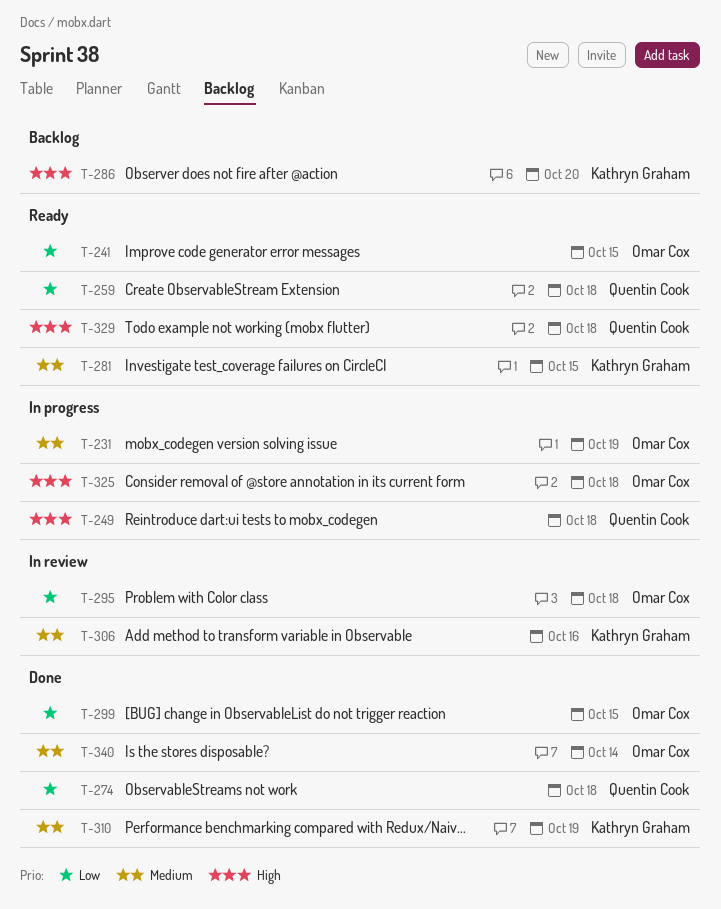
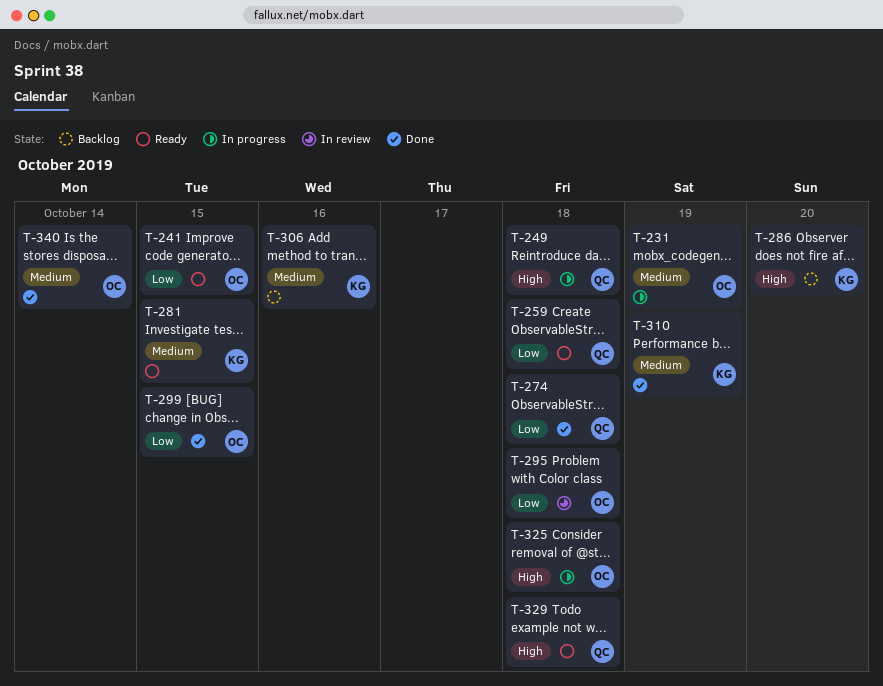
T-306, status: In review -> Backlog

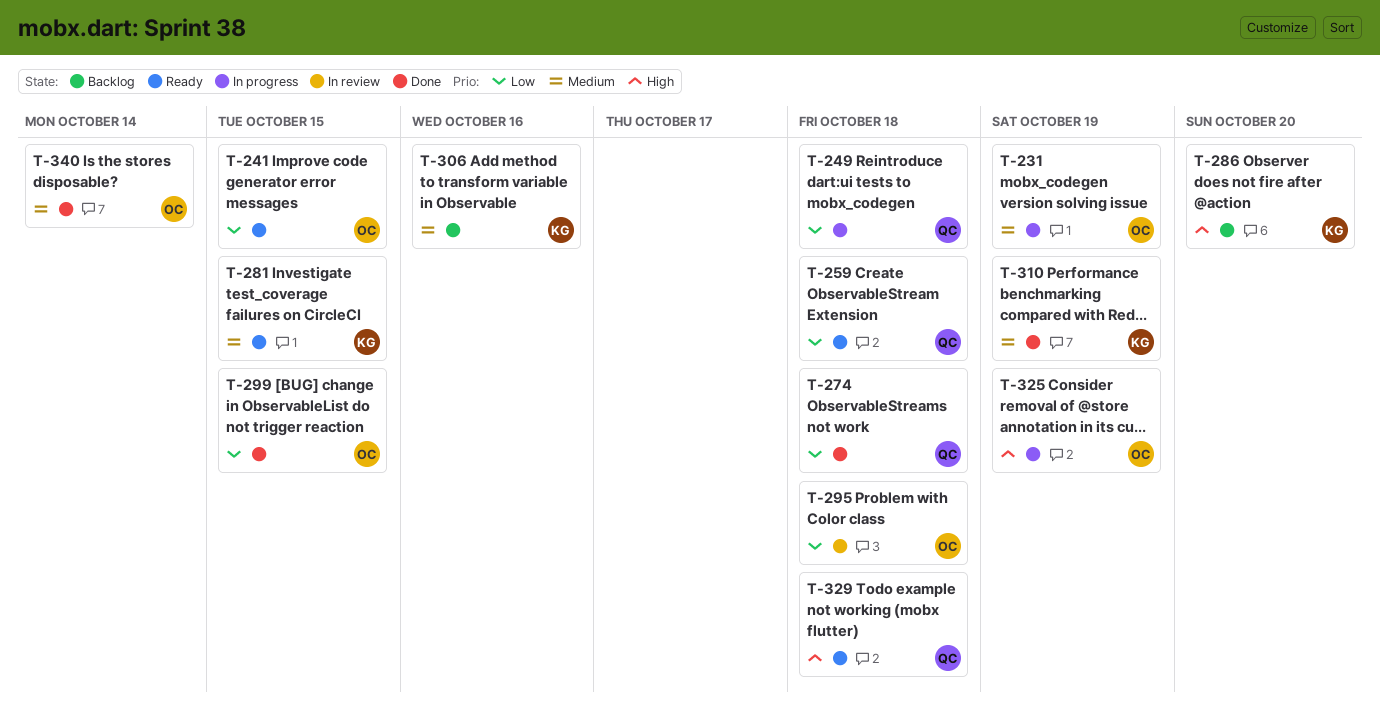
T-249, priority: High -> Low
T-325, due: Oct 18 -> Oct 19

